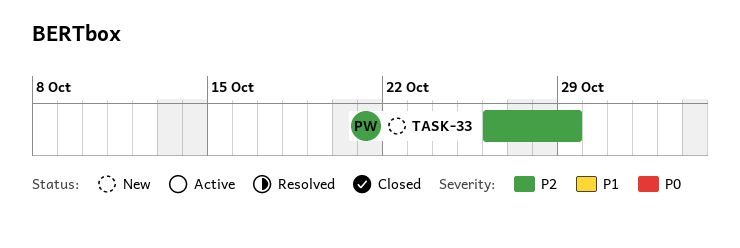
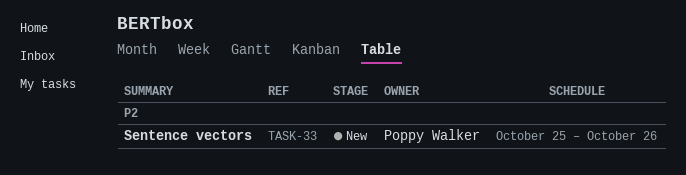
TASK-33, start: Oct 26 -> Oct 25
TASK-33, due: Oct 29 -> Oct 26

